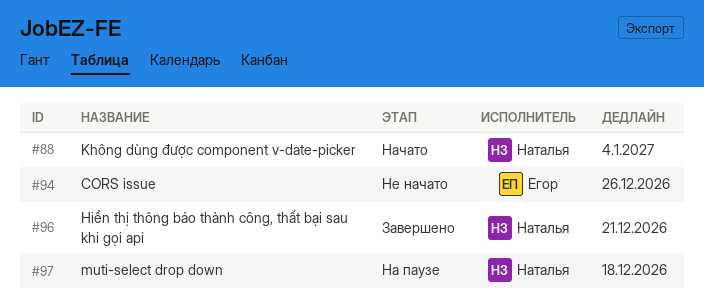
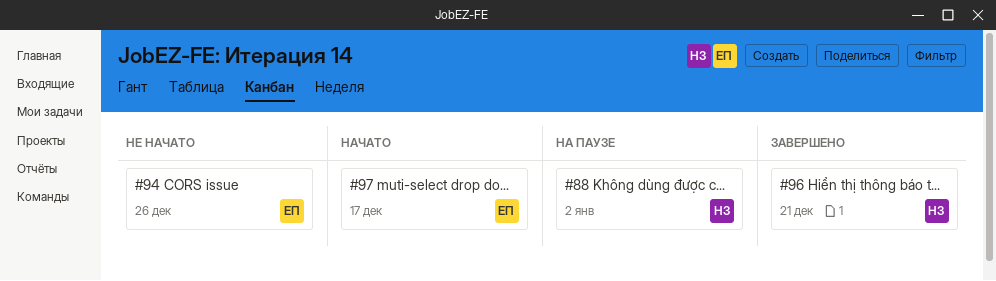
#88, status: Начато -> На паузе
#88, due: Jan 4 -> Jan 2
#97, status: На паузе -> Начато
#97, owner: Наталья -> Егор
#97, due: Dec 18 -> Dec 17

